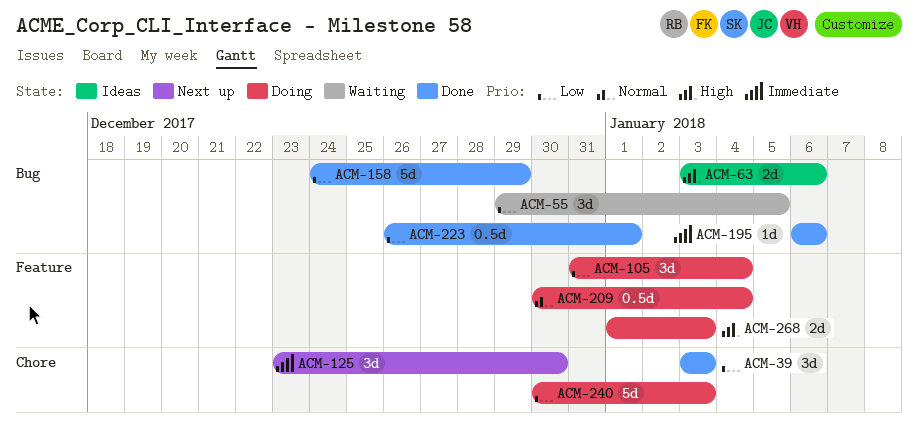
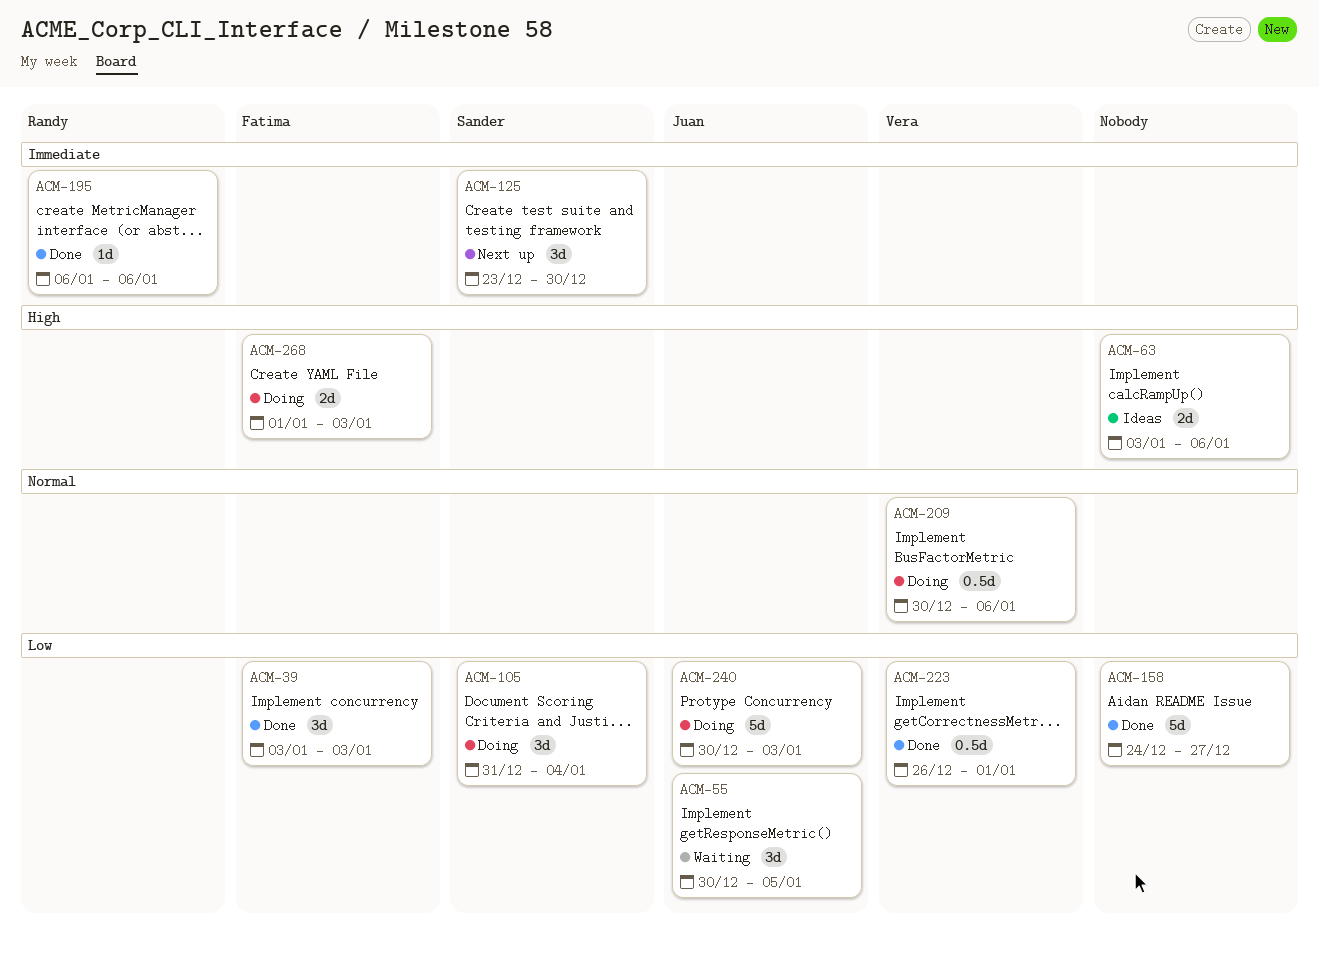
ACM-55, start: Dec 29 -> Dec 30
ACM-158, due: Dec 29 -> Dec 27
ACM-209, due: Jan 4 -> Jan 6

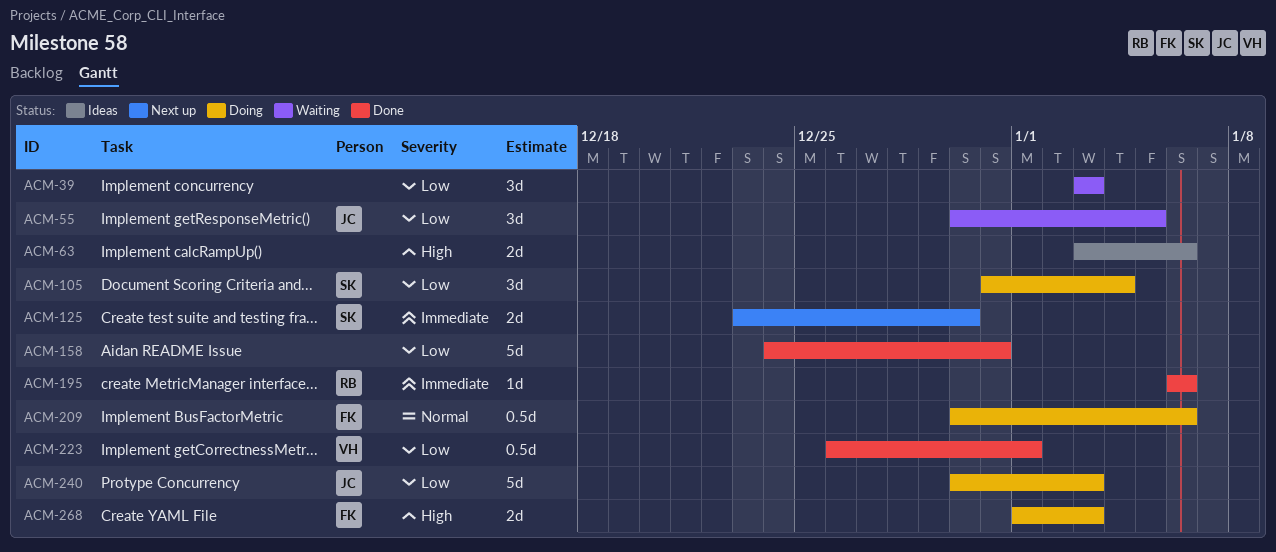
ACM-39, status: Done -> Waiting
ACM-39, owner: Fatima -> none
ACM-125, estimate: 3d -> 2d
ACM-158, due: Dec 27 -> Dec 31
ACM-209, owner: Vera -> Fatima

